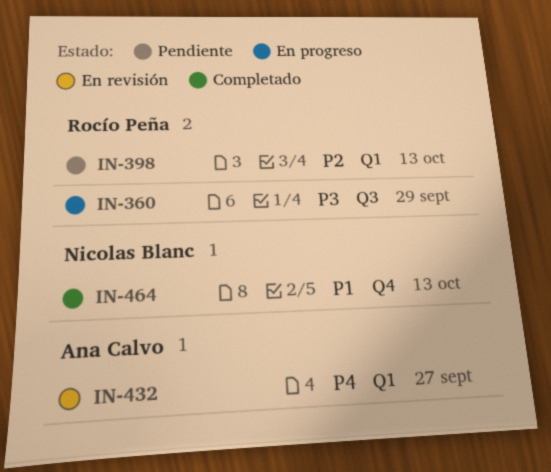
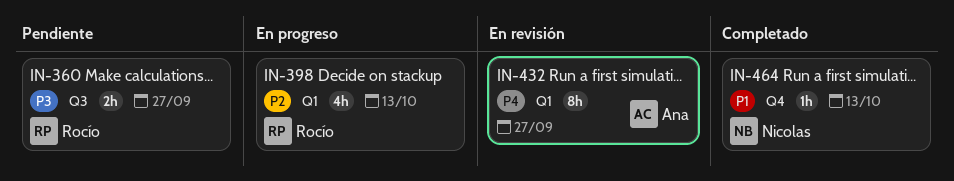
IN-360, status: En progreso -> Pendiente
IN-360, due: Sep 29 -> Sep 27
IN-398, status: Pendiente -> En progreso

